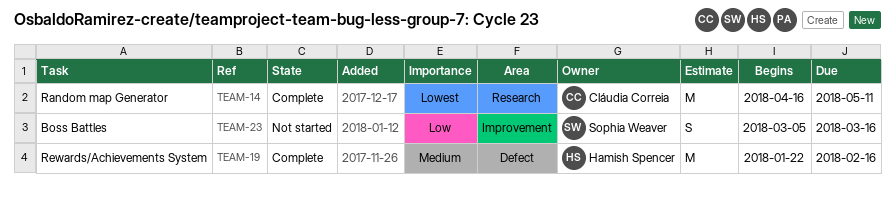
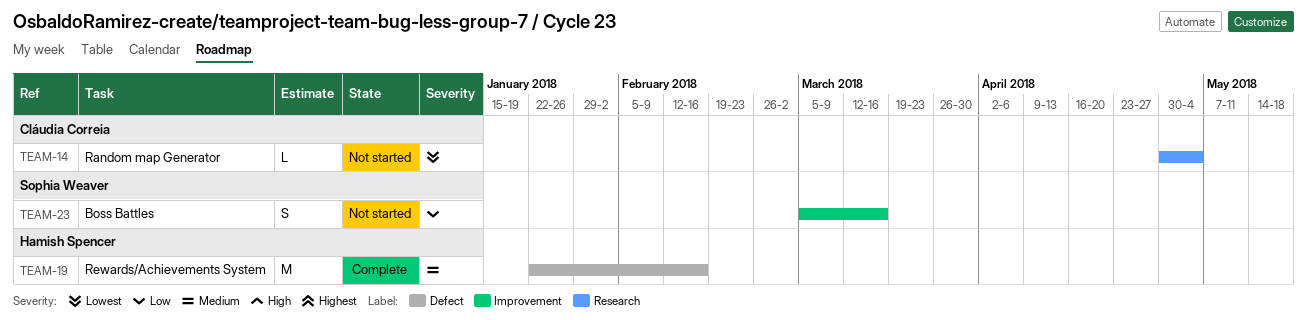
TEAM-14, status: Complete -> Not started
TEAM-14, estimate: M -> L
TEAM-14, start: Apr 16 -> Apr 30
TEAM-14, due: May 11 -> May 4

